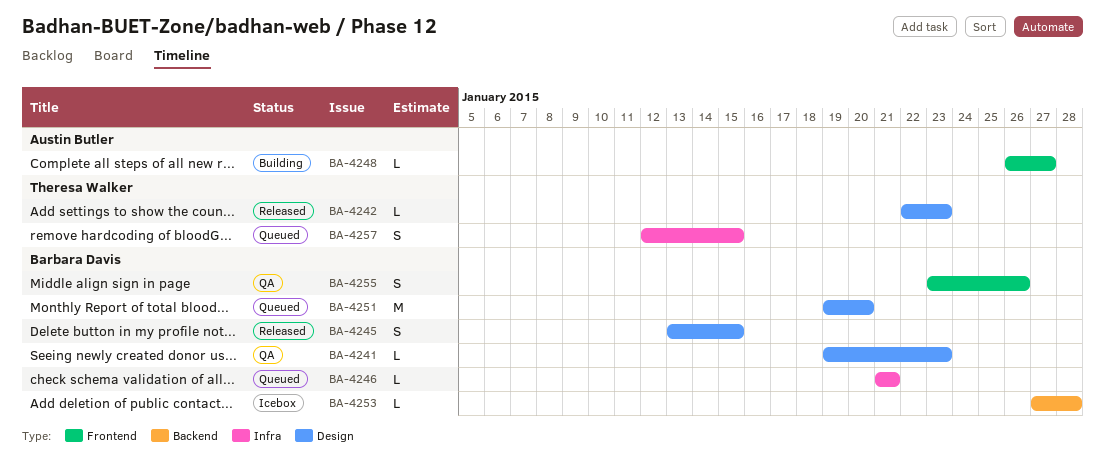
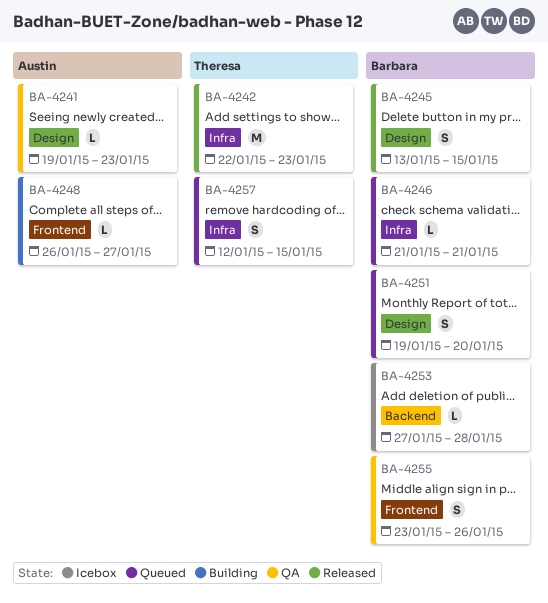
BA-4241, owner: Barbara Davis -> Austin Butler
BA-4242, label: Design -> Infra
BA-4242, estimate: L -> M
BA-4251, estimate: M -> S

